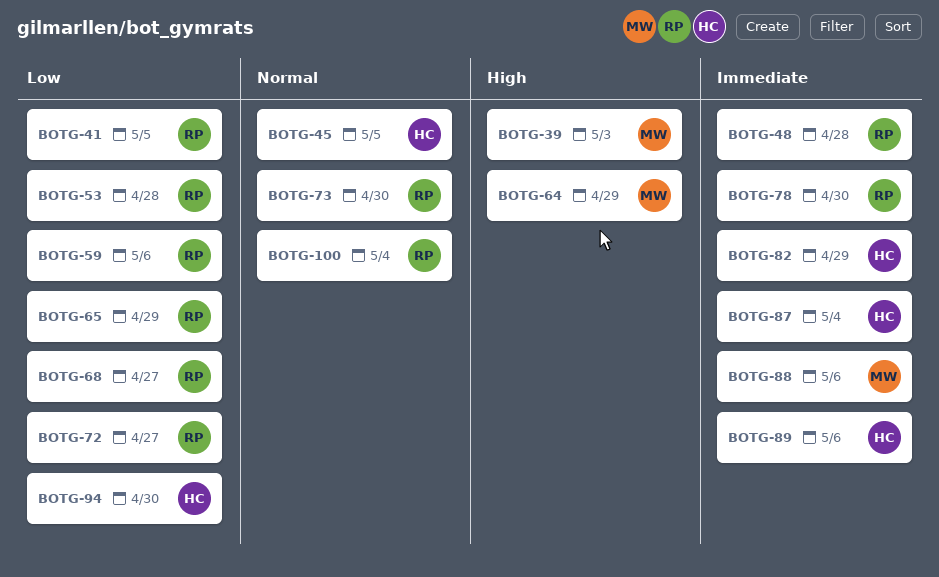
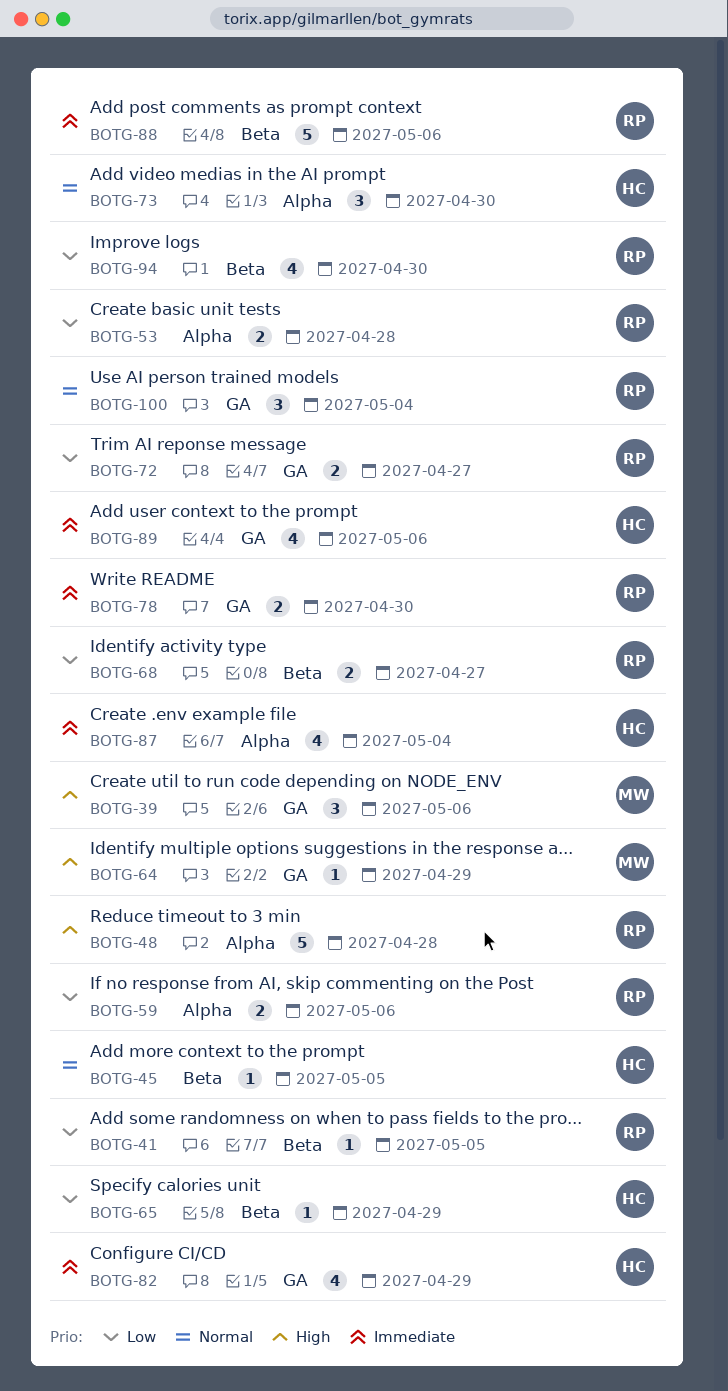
BOTG-39, due: May 3 -> May 6
BOTG-48, priority: Immediate -> High
BOTG-65, owner: RP -> HC
BOTG-73, owner: RP -> HC
BOTG-88, owner: MW -> RP
BOTG-94, owner: HC -> RP

